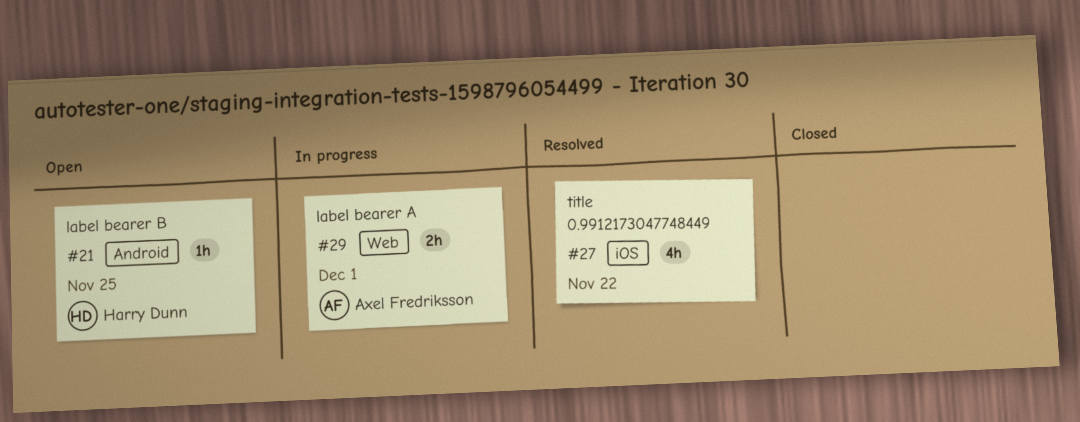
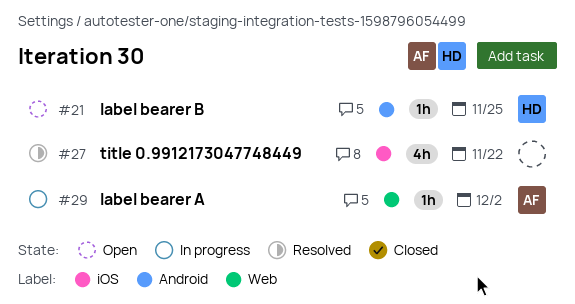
#29, estimate: 2h -> 1h
#29, due: Dec 1 -> Dec 2

